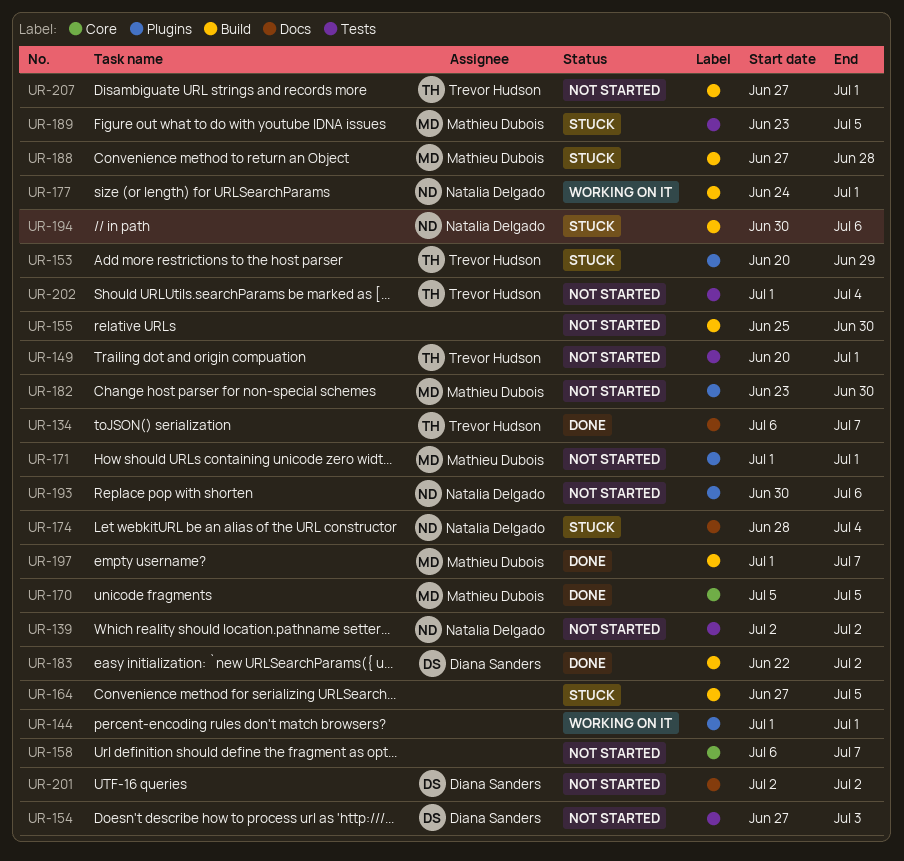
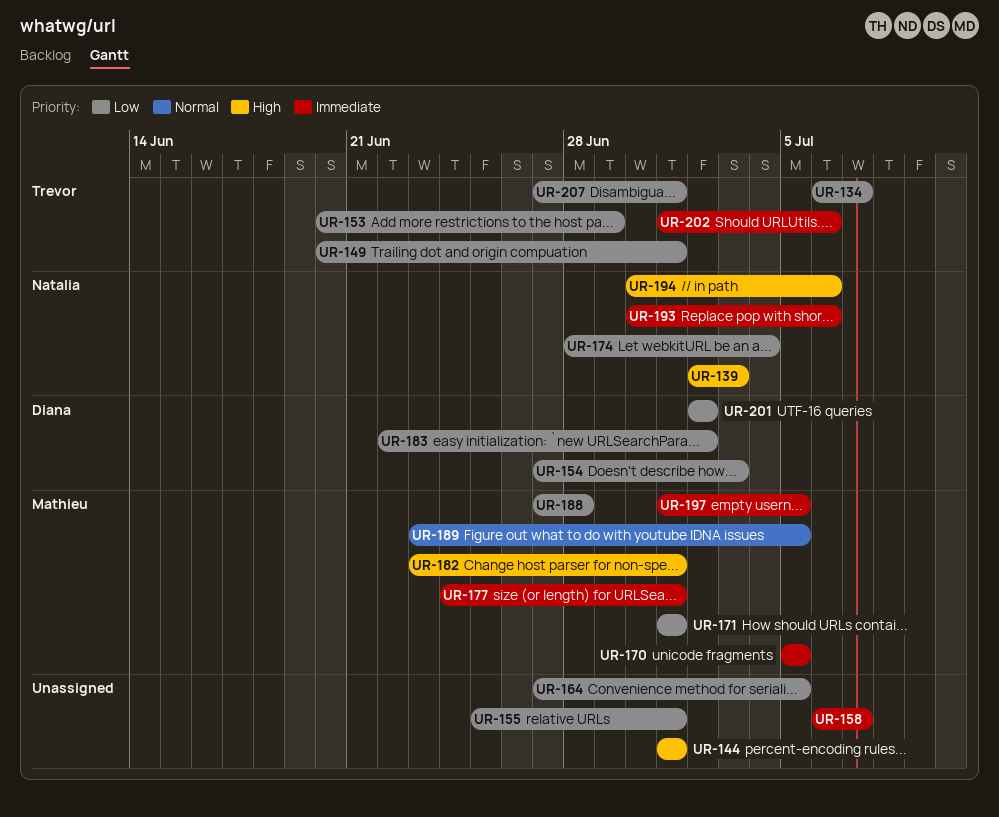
UR-139, due: Jul 2 -> Jul 3
UR-155, due: Jun 30 -> Jul 1
UR-177, owner: Natalia Delgado -> Mathieu Dubois
UR-182, due: Jun 30 -> Jul 1
UR-197, due: Jul 7 -> Jul 5
UR-202, due: Jul 4 -> Jul 6

